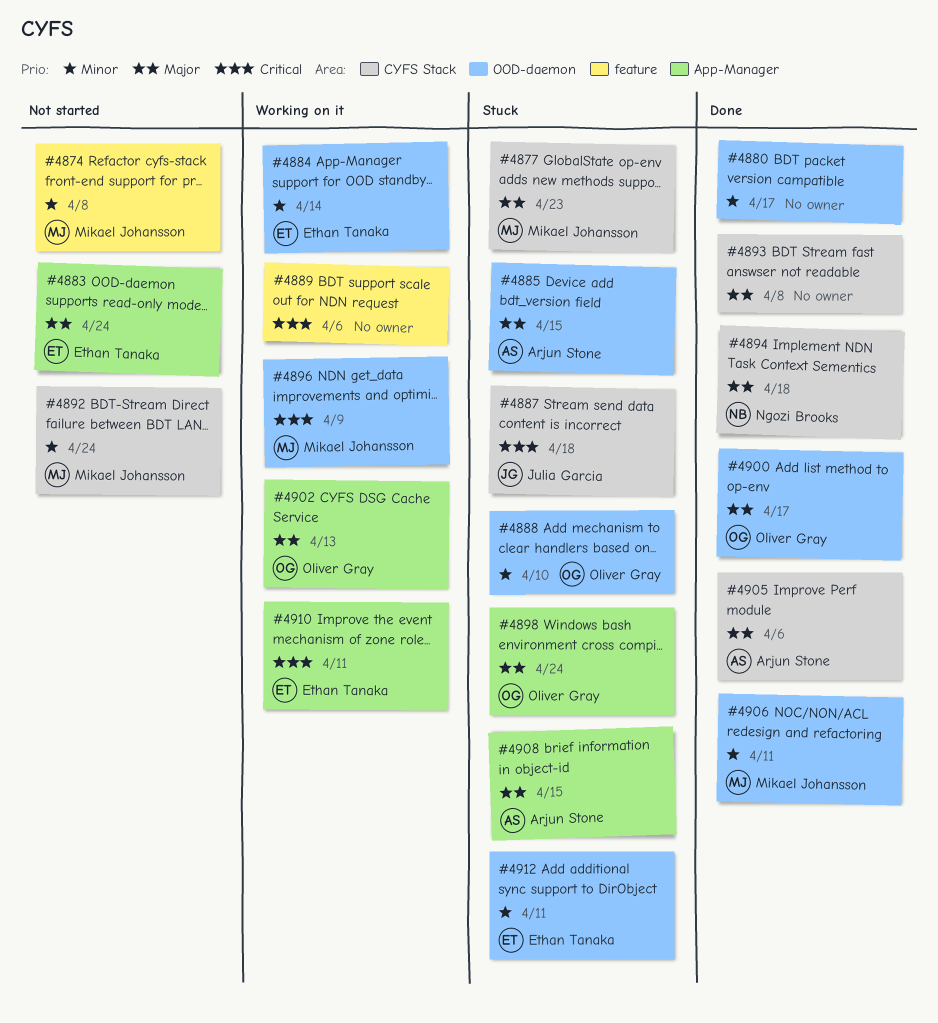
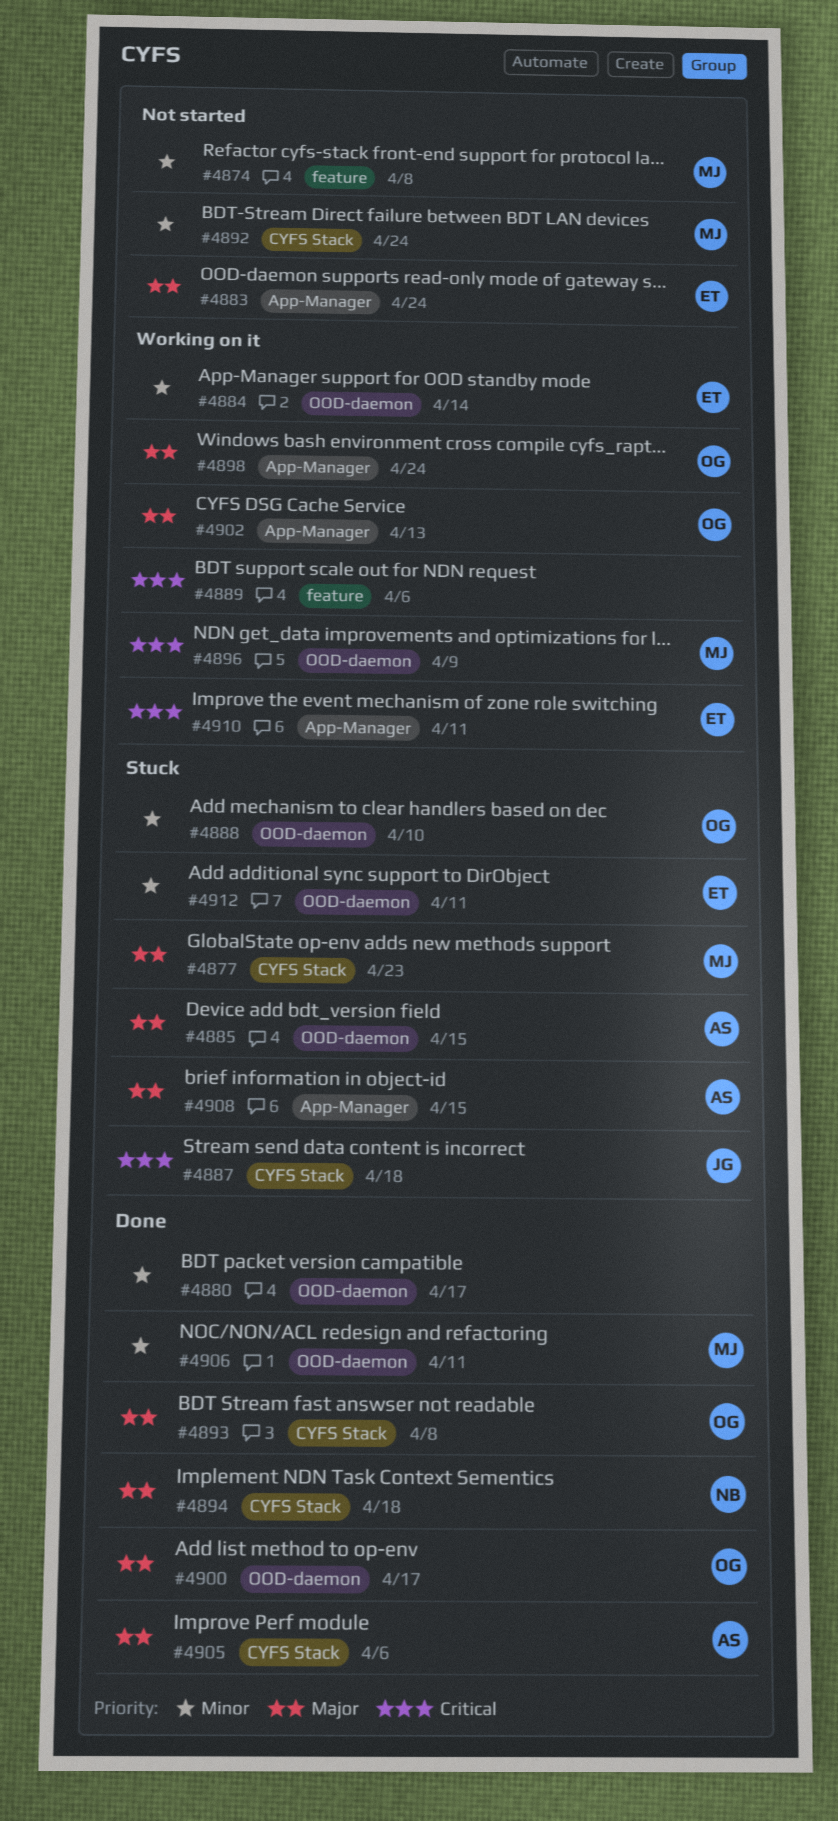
#4893, owner: none -> Oliver Gray
#4898, status: Stuck -> Working on it

